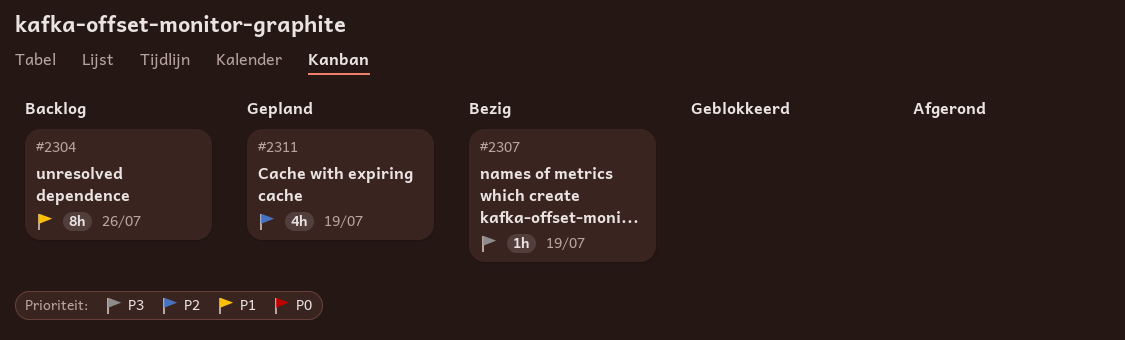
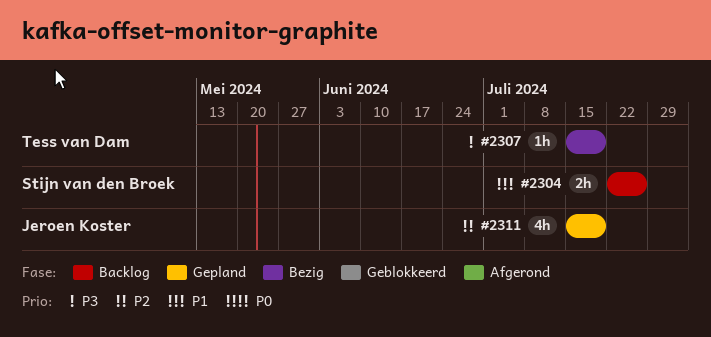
#2304, estimate: 8h -> 2h

